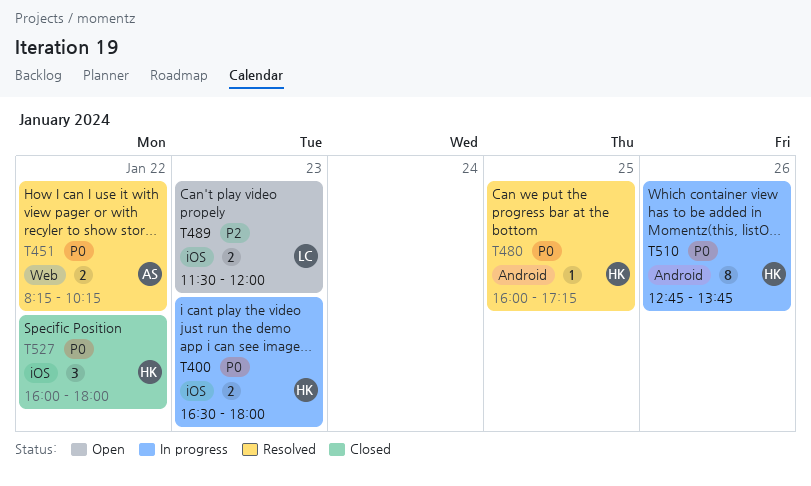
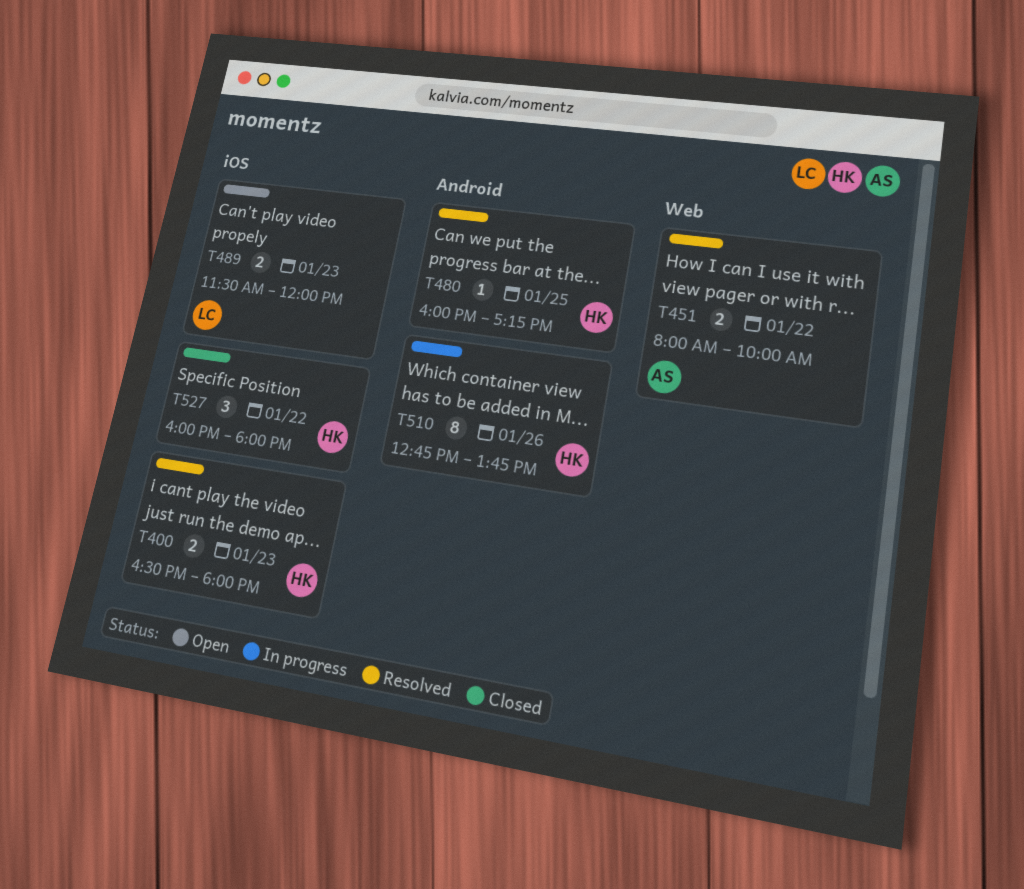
T400, status: In progress -> Resolved
T451, begins: 08:15 -> 08:00
T451, ends: 10:15 -> 10:00

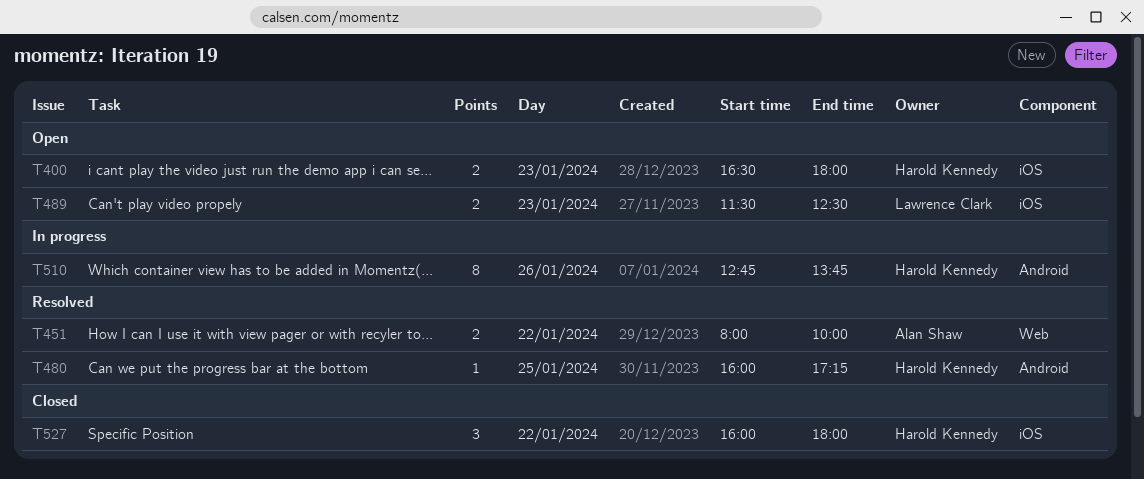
T400, status: Resolved -> Open
T489, ends: 12:00 -> 12:30

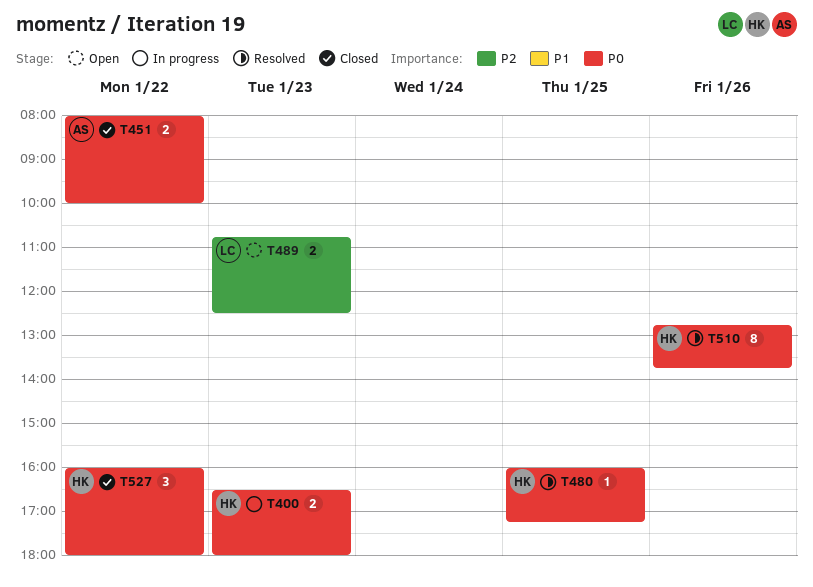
T400, status: Open -> In progress
T451, status: Resolved -> Closed
T489, begins: 11:30 -> 10:45
T510, status: In progress -> Resolved

